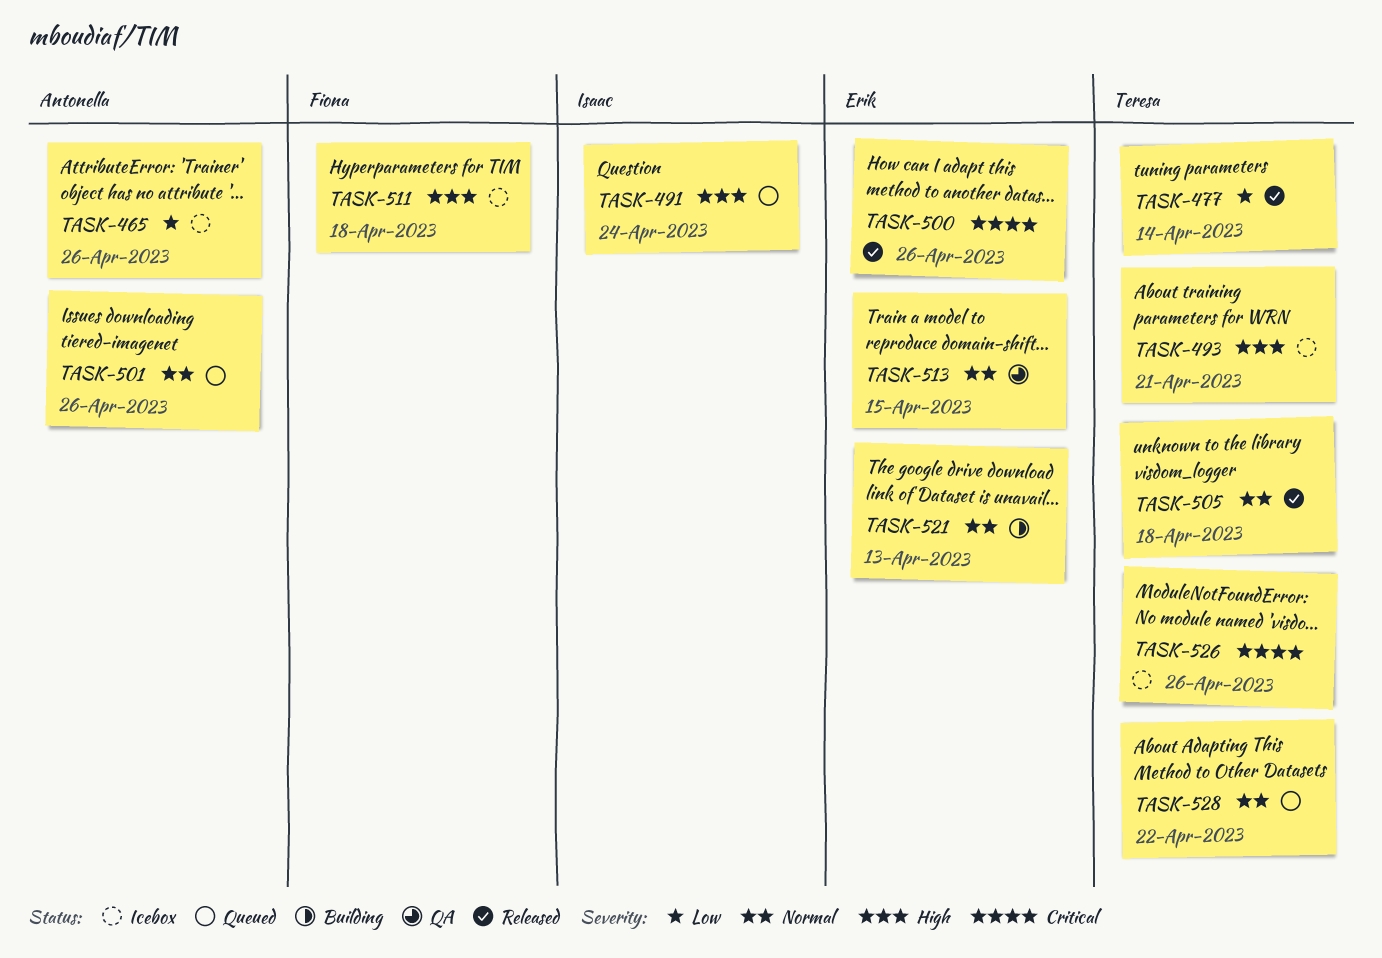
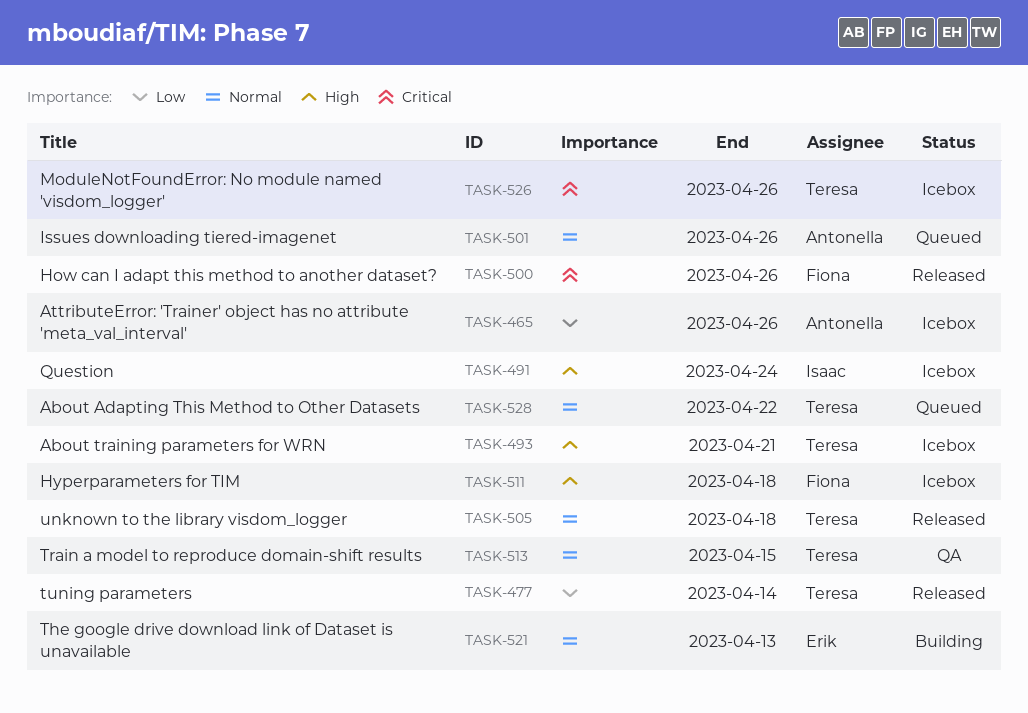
TASK-491, status: Queued -> Icebox
TASK-500, owner: Erik -> Fiona
TASK-513, owner: Erik -> Teresa

